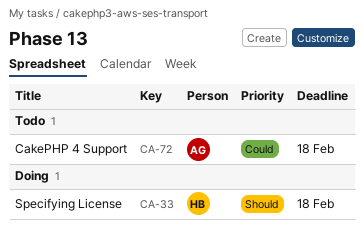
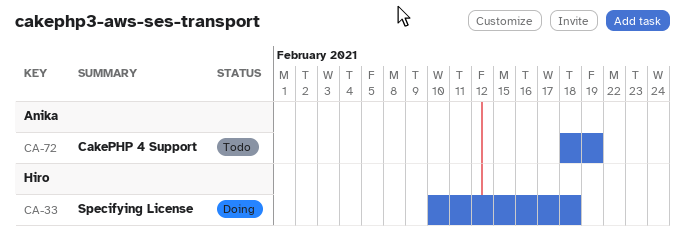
CA-72, due: Feb 18 -> Feb 19

